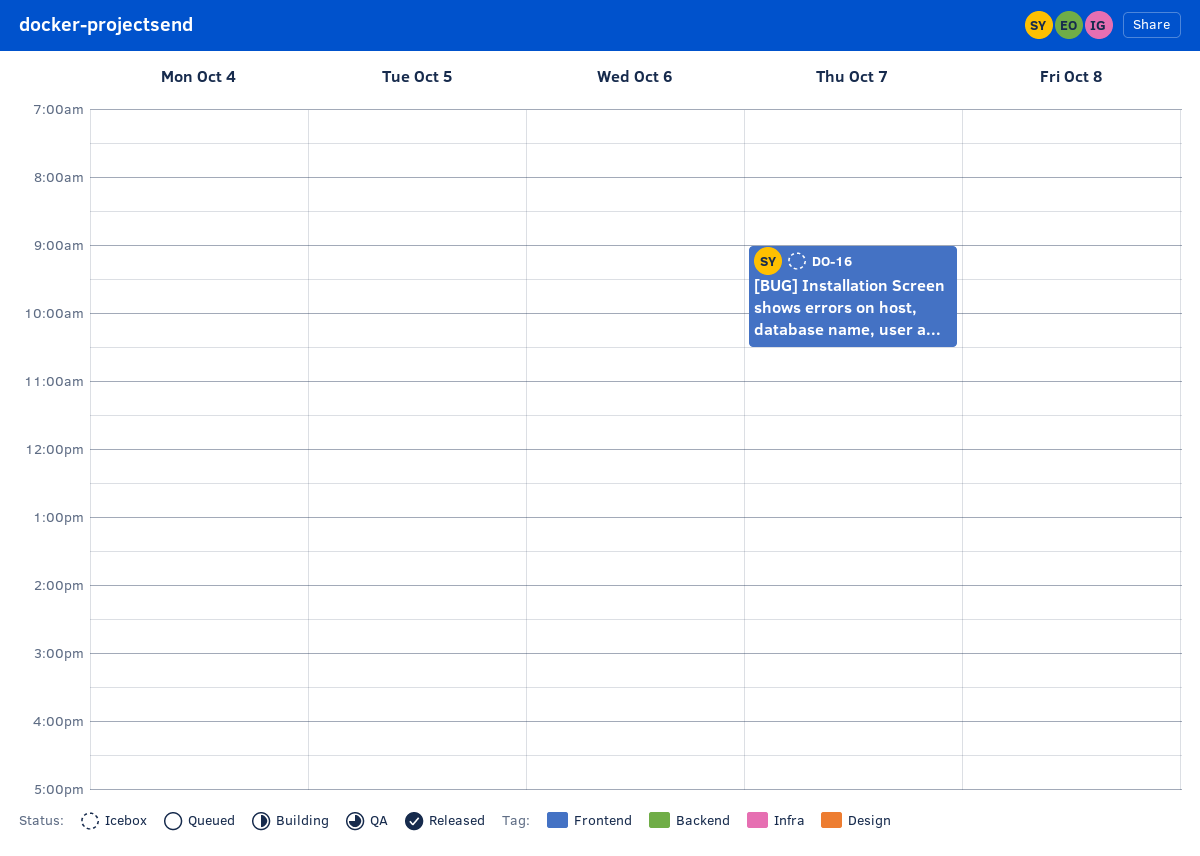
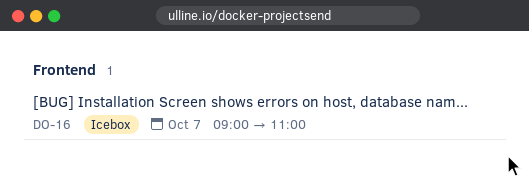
DO-16, ends: 10:30 -> 11:00

